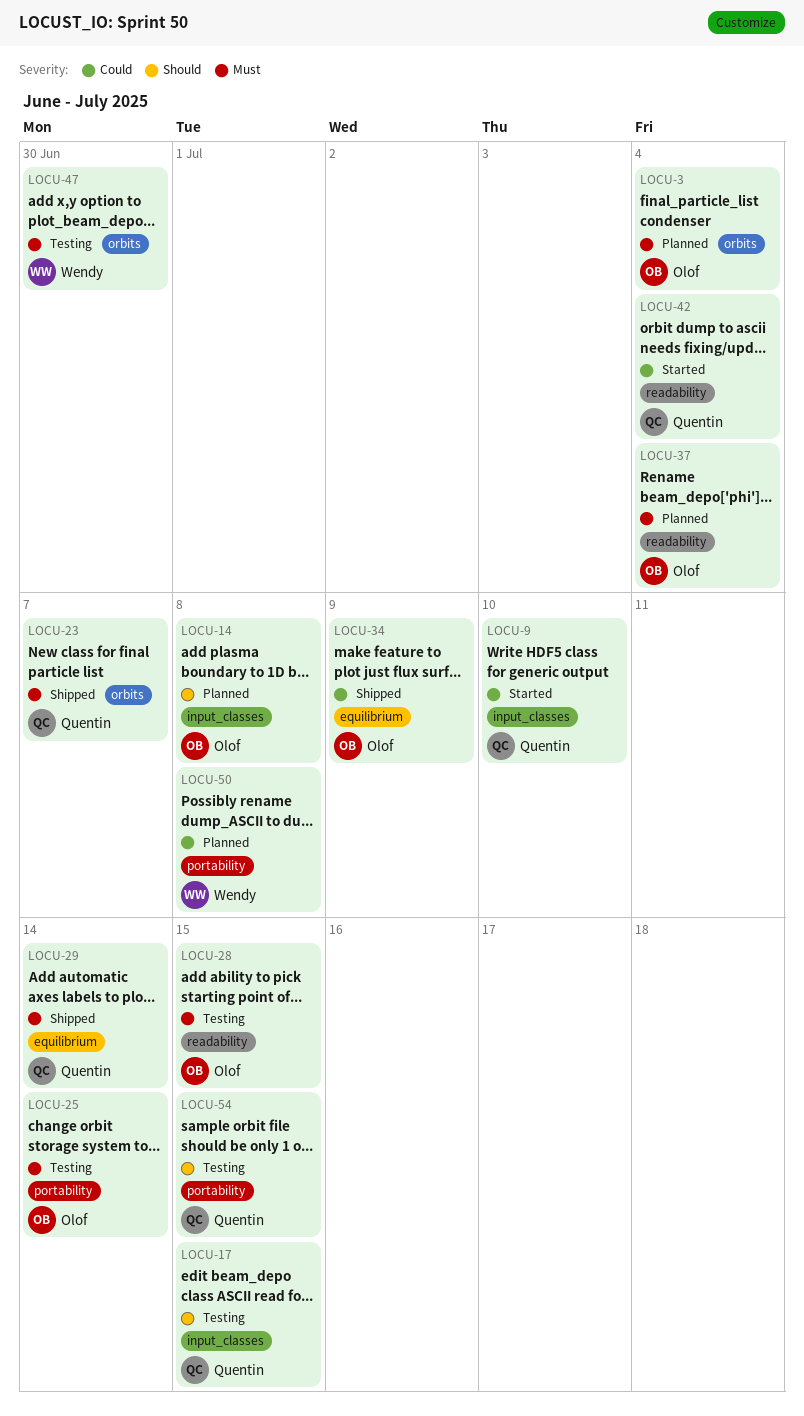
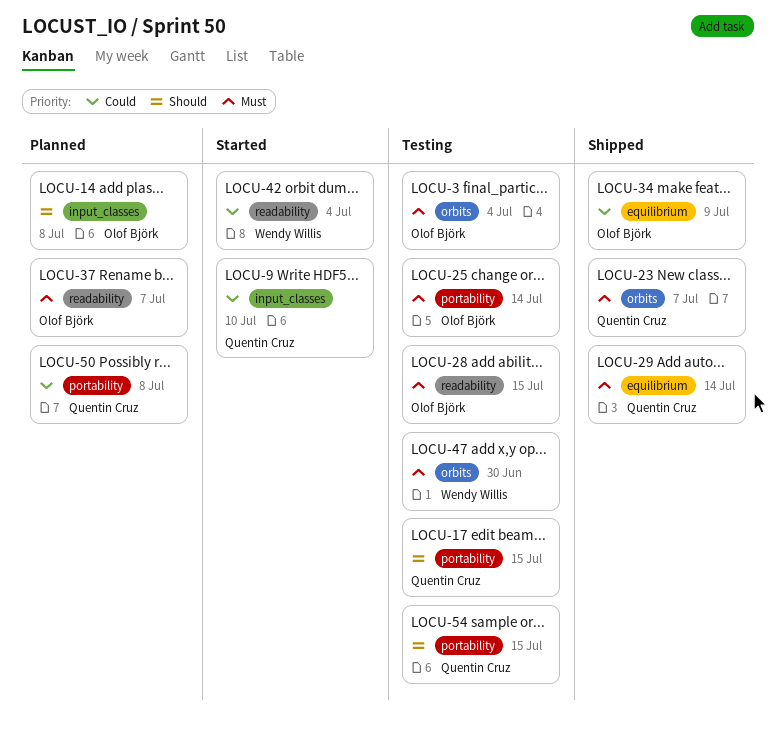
LOCU-3, status: Planned -> Testing
LOCU-17, label: input_classes -> portability
LOCU-37, due: Jul 4 -> Jul 7
LOCU-42, owner: Quentin Cruz -> Wendy Willis
LOCU-50, owner: Wendy Willis -> Quentin Cruz

